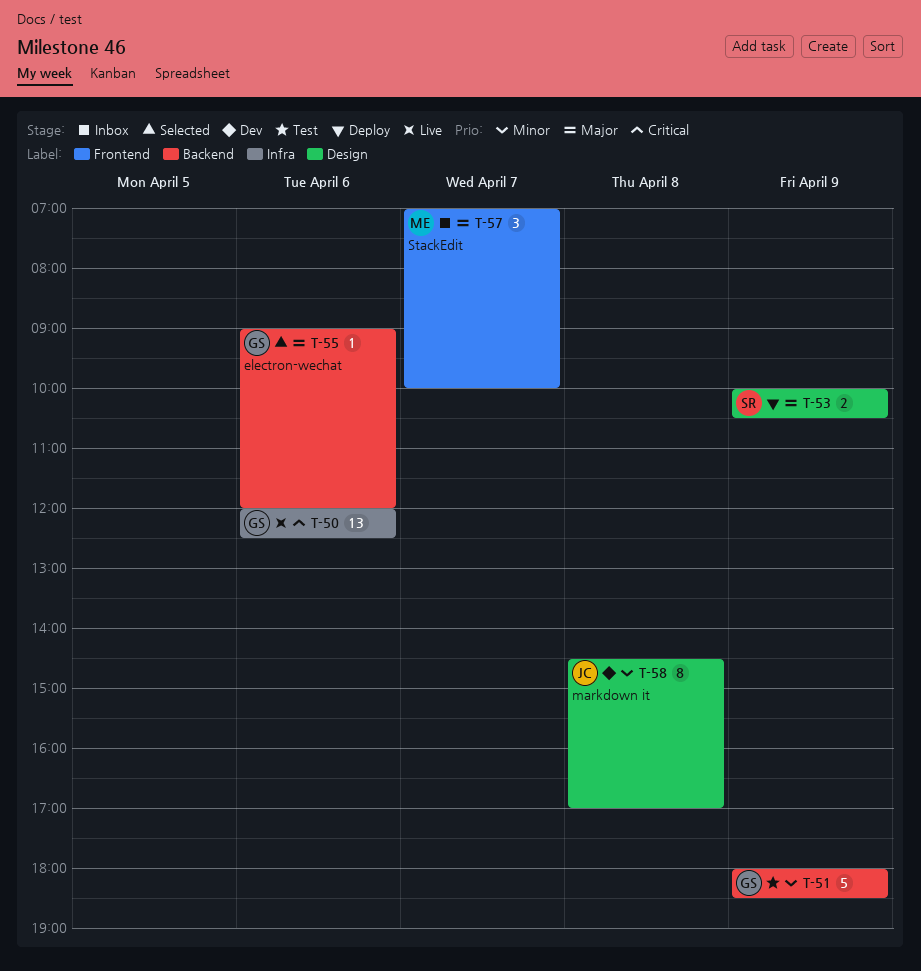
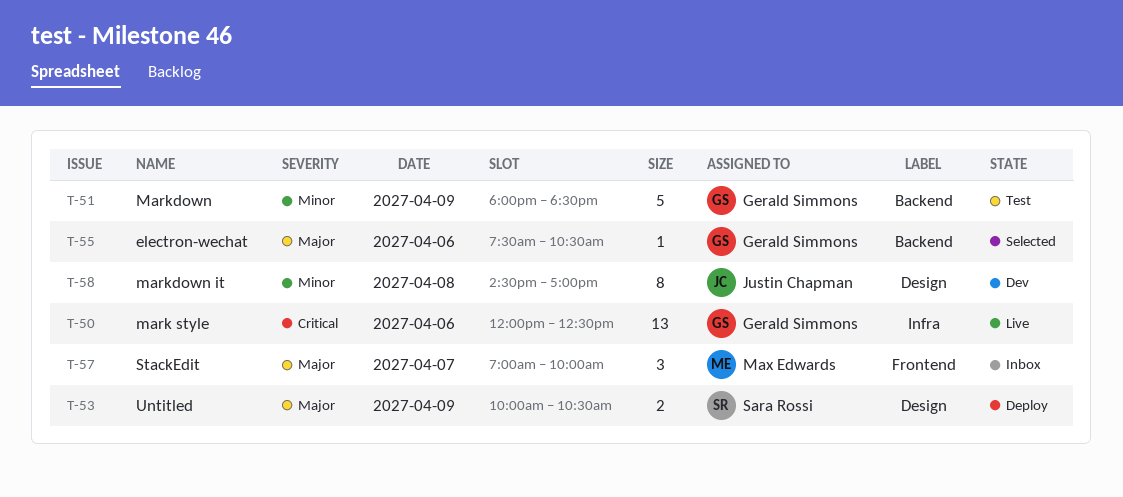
T-55, begins: 09:00 -> 07:30
T-55, ends: 12:00 -> 10:30

